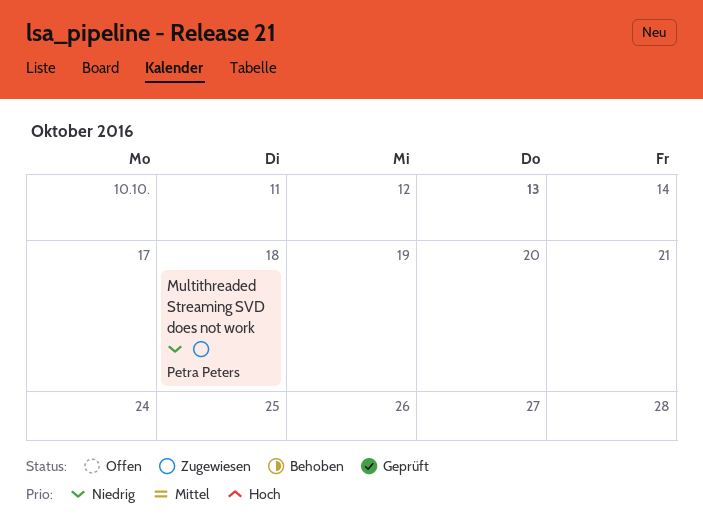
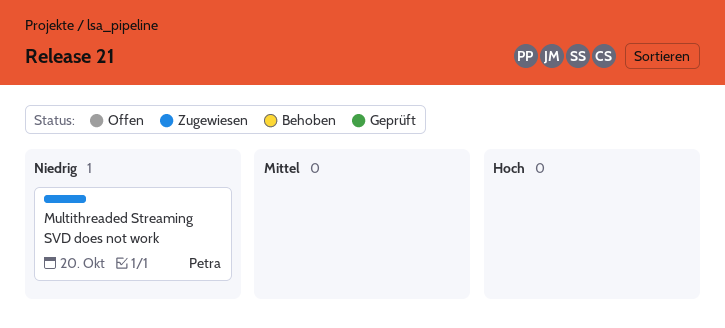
Multithreaded Streaming SVD does not work, due: Oct 18 -> Oct 20

